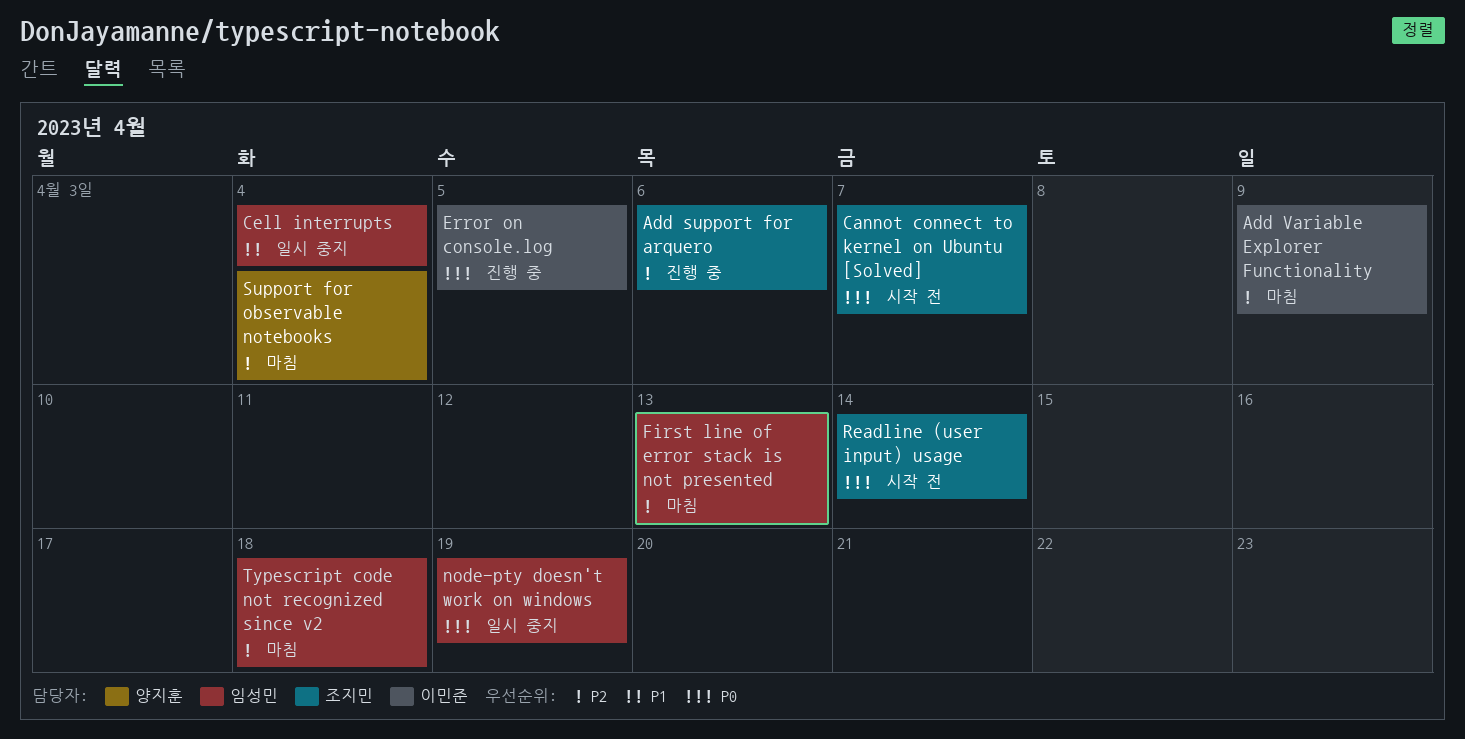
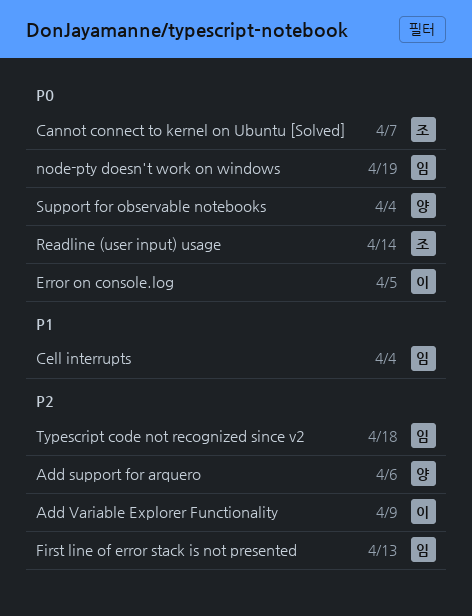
Add support for arquero, owner: 조지민 -> 양지훈
Support for observable notebooks, priority: P2 -> P0

